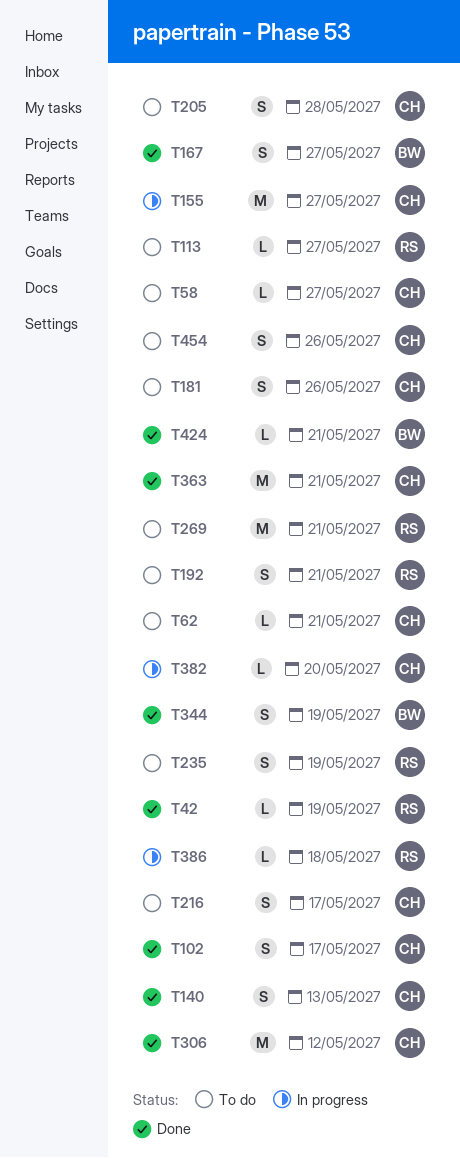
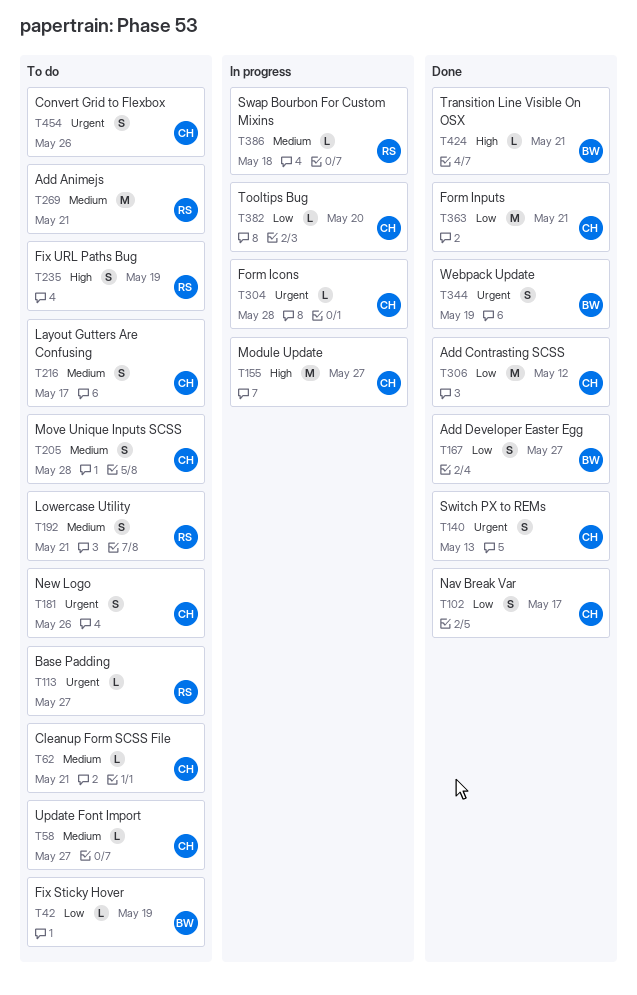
T42, status: Done -> To do
T42, owner: RS -> BW
T304: none -> present

